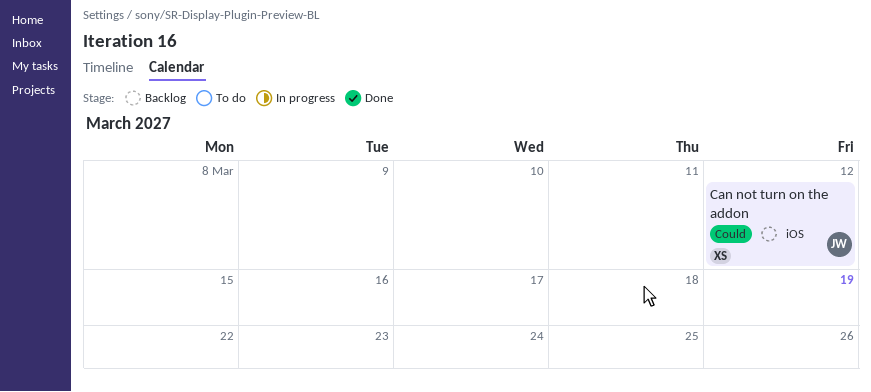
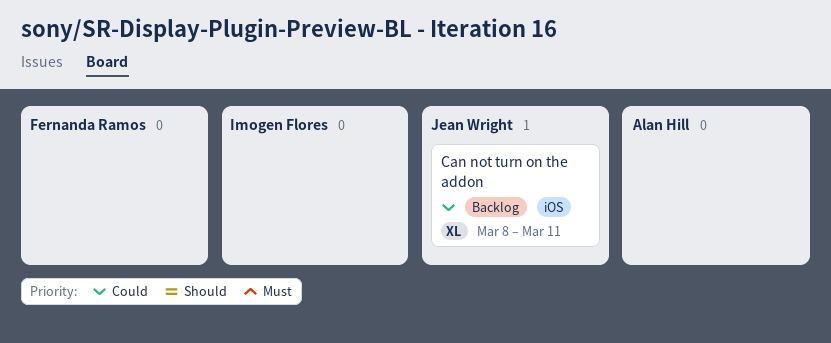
Can not turn on the addon, estimate: XS -> XL
Can not turn on the addon, due: Mar 12 -> Mar 11

